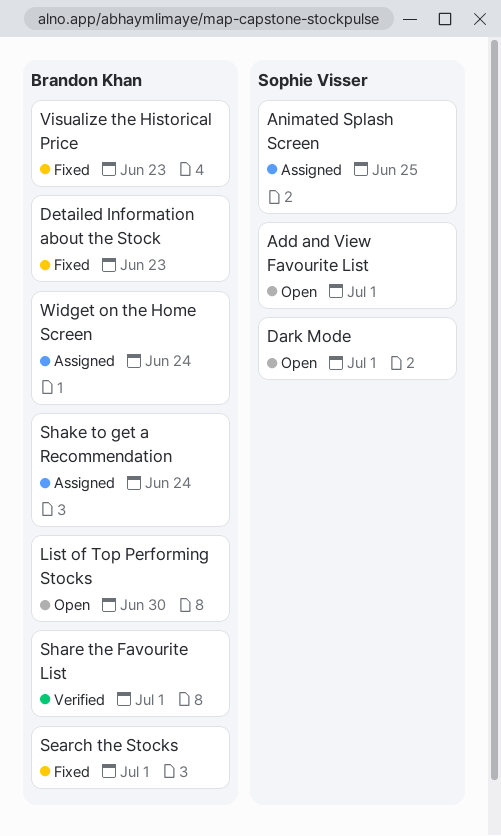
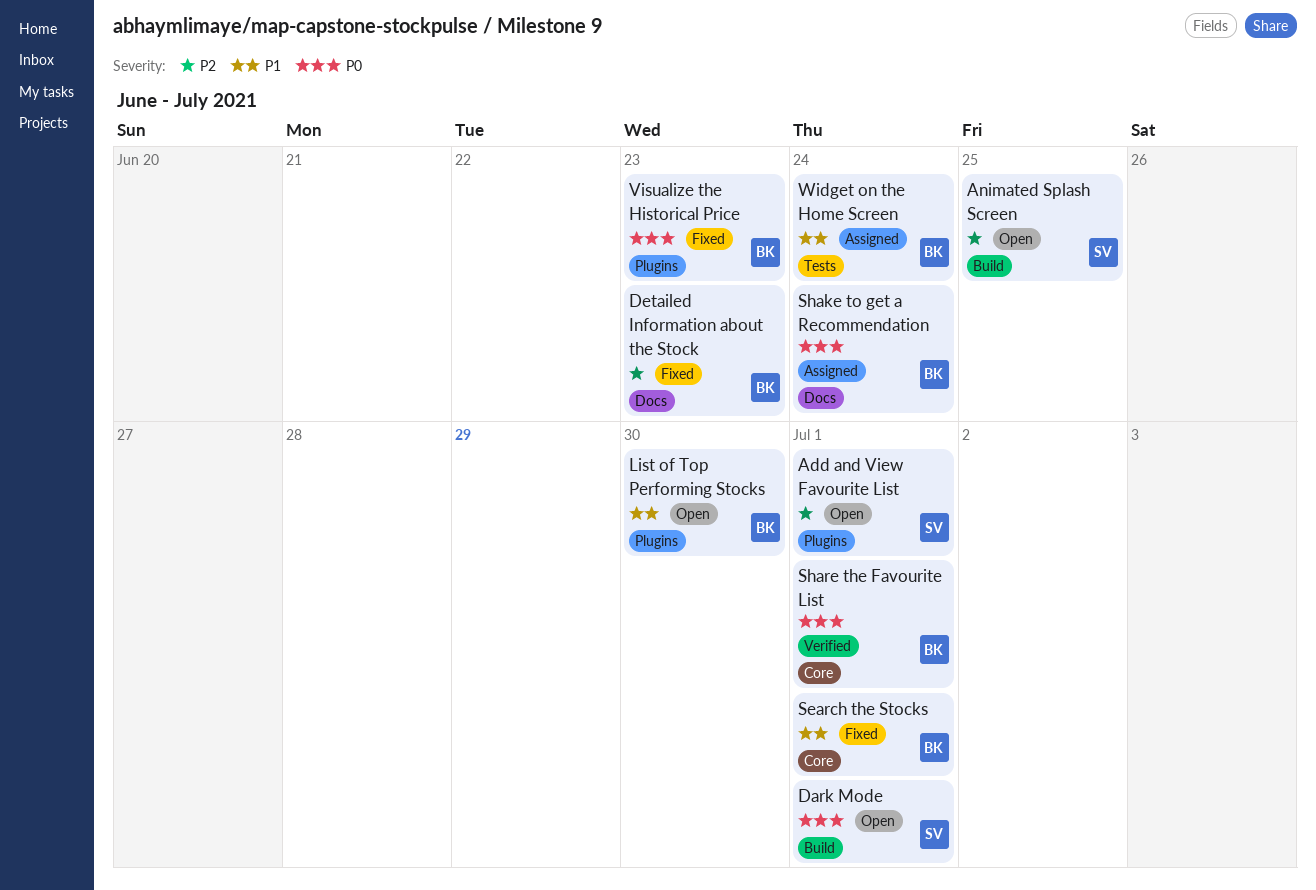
Animated Splash Screen, status: Assigned -> Open

